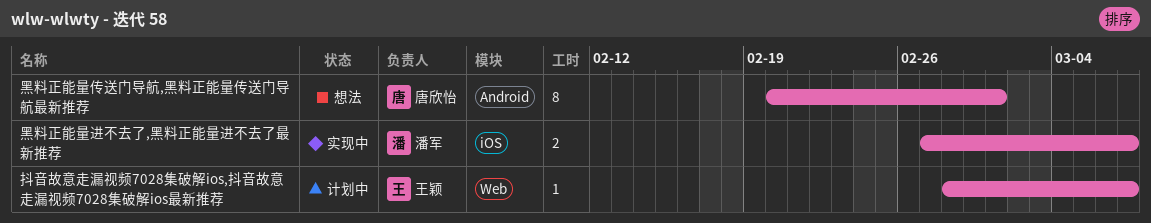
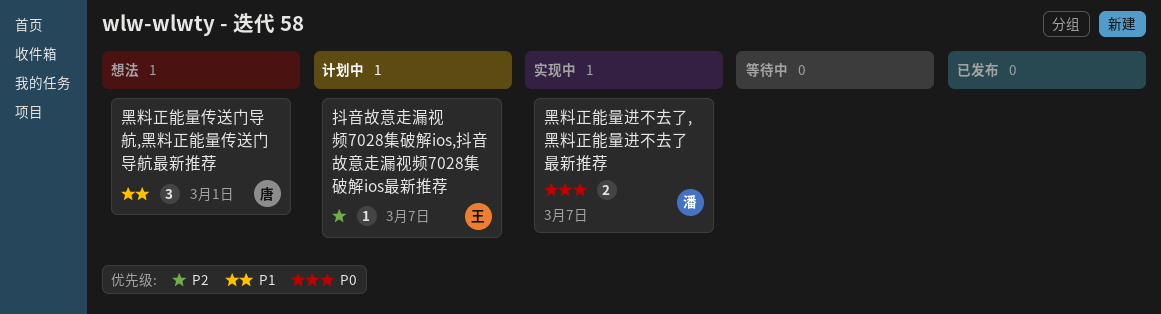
黑料正能量传送门导航,黑料正能量传送门导航最新推荐, estimate: 8 -> 3

